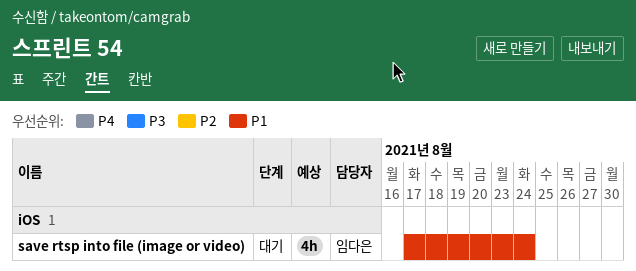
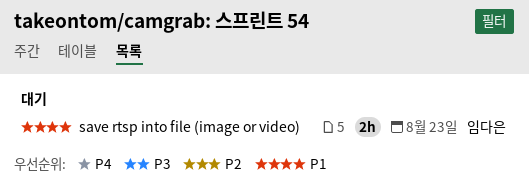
save rtsp into file (image or video), estimate: 4h -> 2h
save rtsp into file (image or video), due: Aug 24 -> Aug 23

